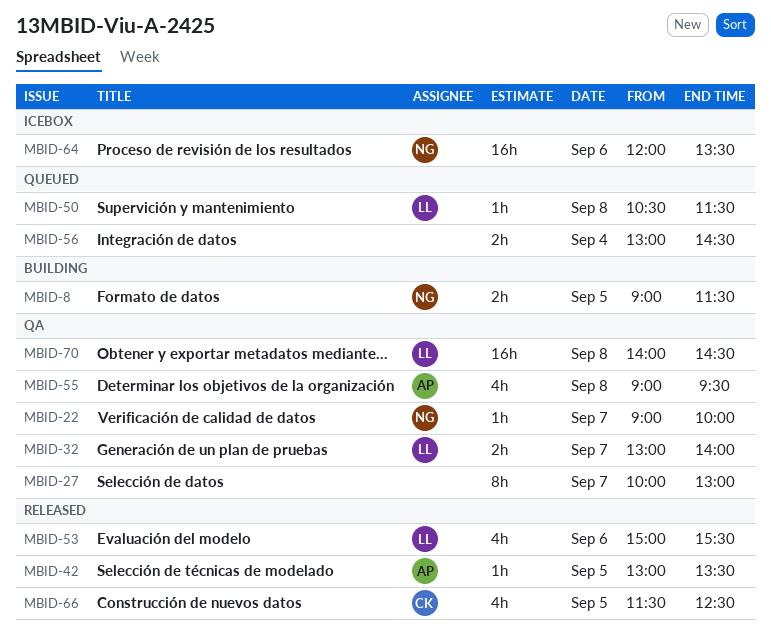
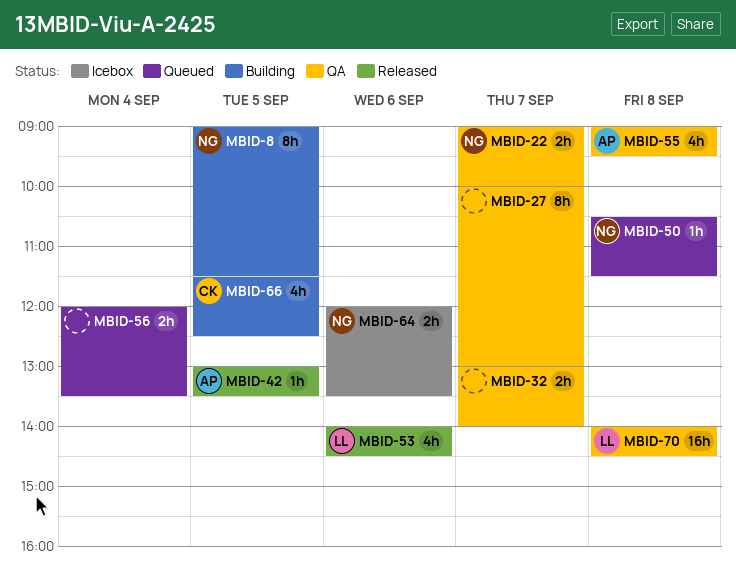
MBID-8, estimate: 2h -> 8h
MBID-22, estimate: 1h -> 2h
MBID-32, owner: LL -> none
MBID-50, owner: LL -> NG
MBID-53, begins: 15:00 -> 14:00
MBID-53, ends: 15:30 -> 14:30
MBID-56, begins: 13:00 -> 12:00
MBID-56, ends: 14:30 -> 13:30
MBID-64, estimate: 16h -> 2h
MBID-66, status: Released -> Building

